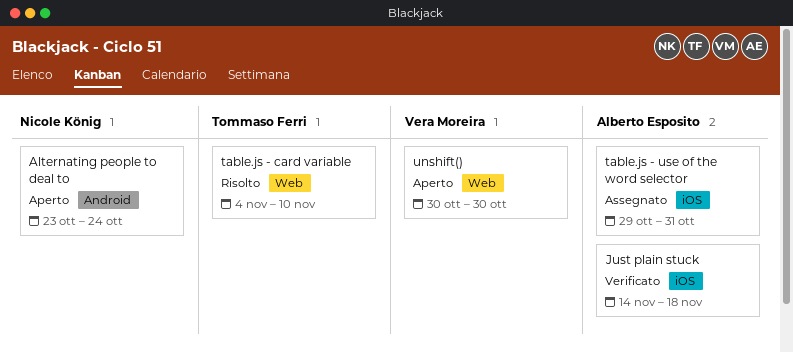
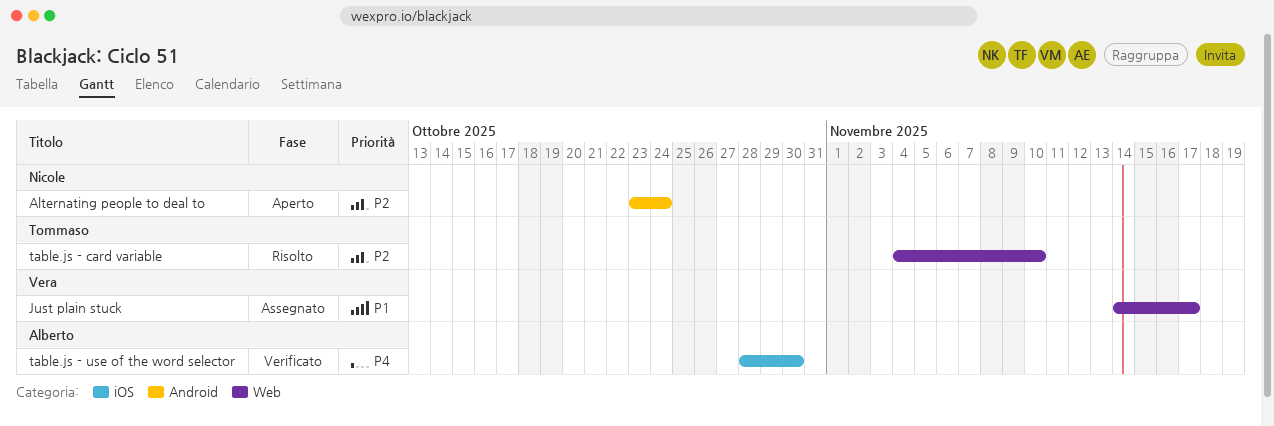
Just plain stuck, status: Verificato -> Assegnato
Just plain stuck, owner: Alberto Esposito -> Vera Moreira
Just plain stuck, label: iOS -> Web
Just plain stuck, due: Nov 18 -> Nov 17
table.js - use of the word selector, status: Assegnato -> Verificato
table.js - use of the word selector, start: Oct 29 -> Oct 28
table.js - use of the word selector, due: Oct 31 -> Oct 30
unshift(): present -> none

